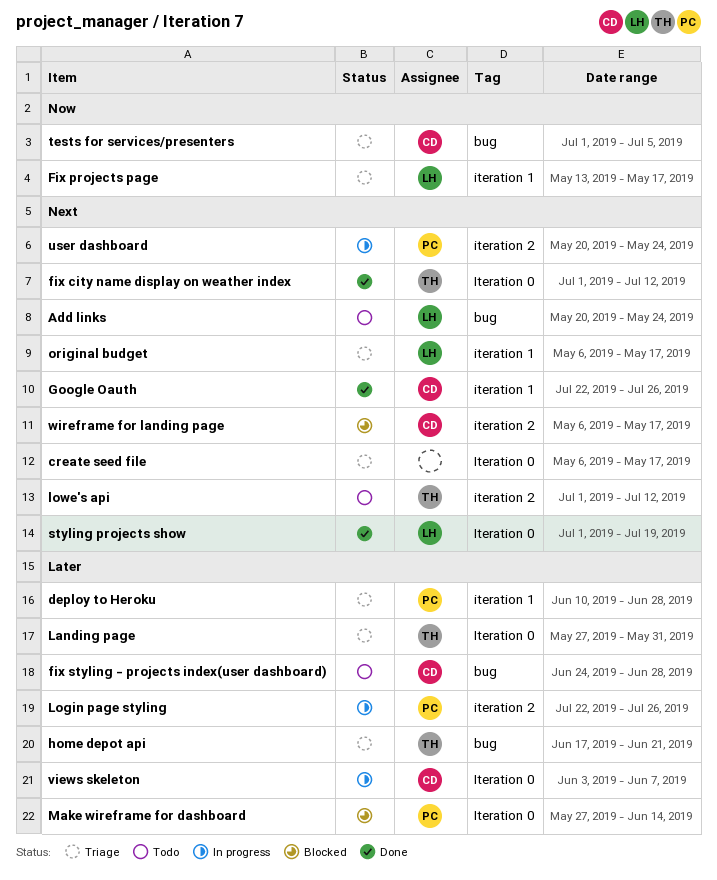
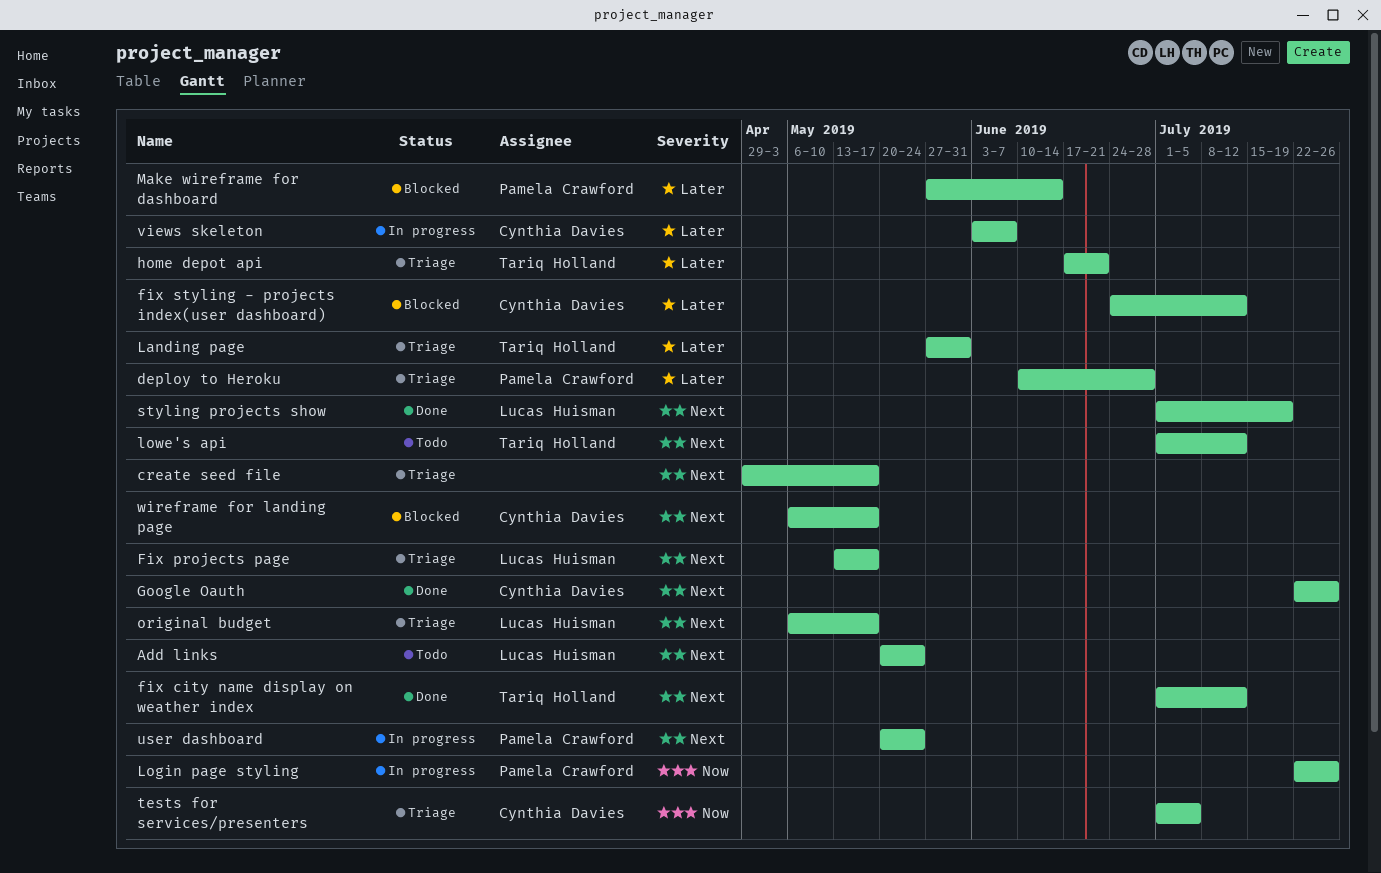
create seed file, start: May 6 -> Apr 29
Fix projects page, priority: Now -> Next
fix styling - projects index(user dashboard), status: Todo -> Blocked
fix styling - projects index(user dashboard), due: Jun 28 -> Jul 12
Login page styling, priority: Later -> Now

